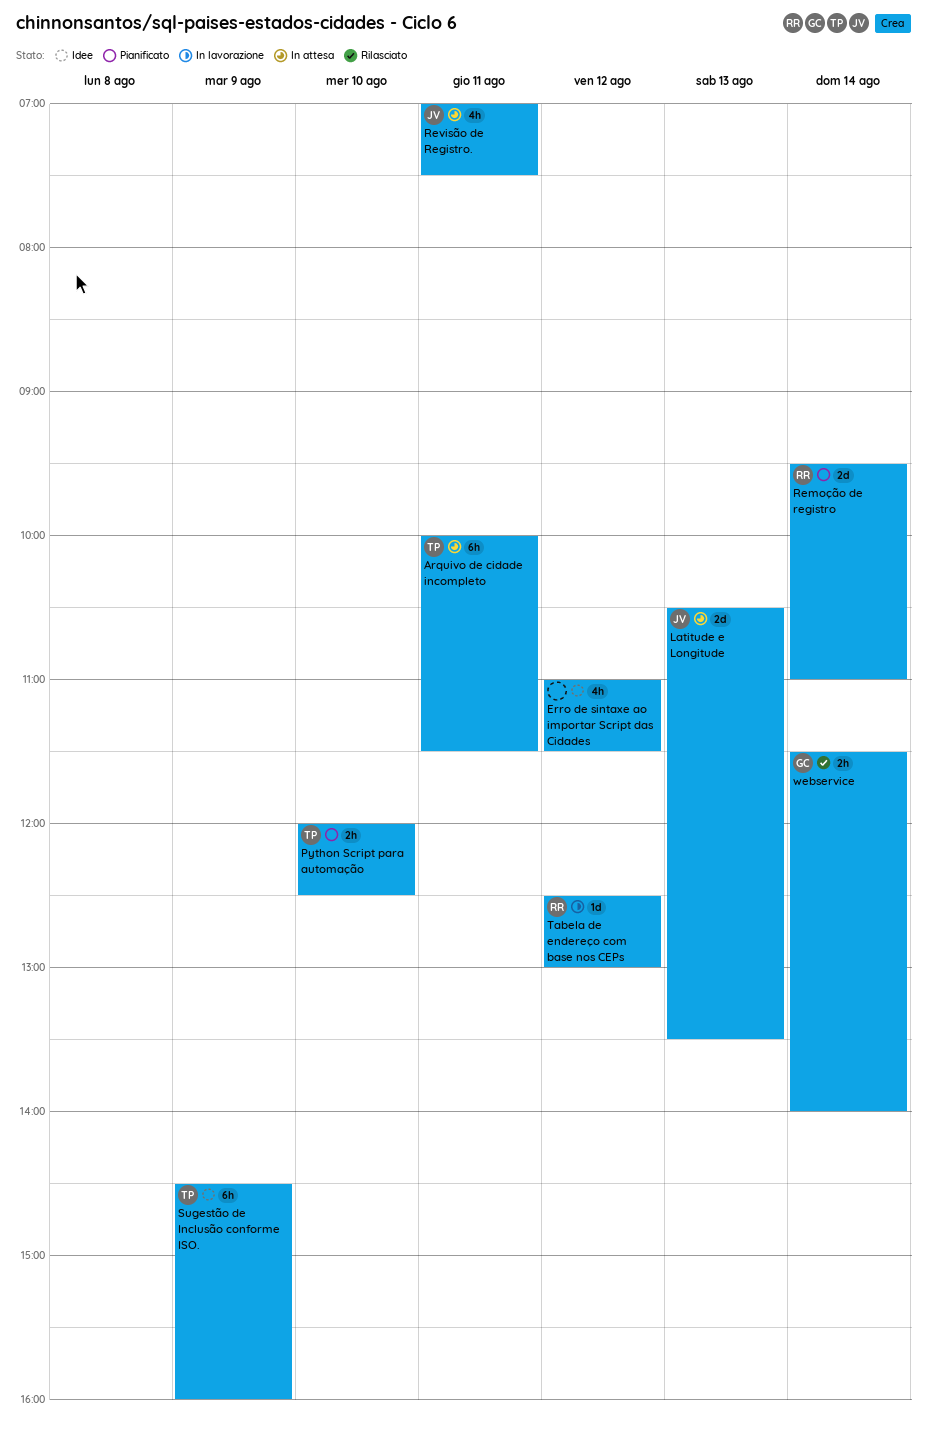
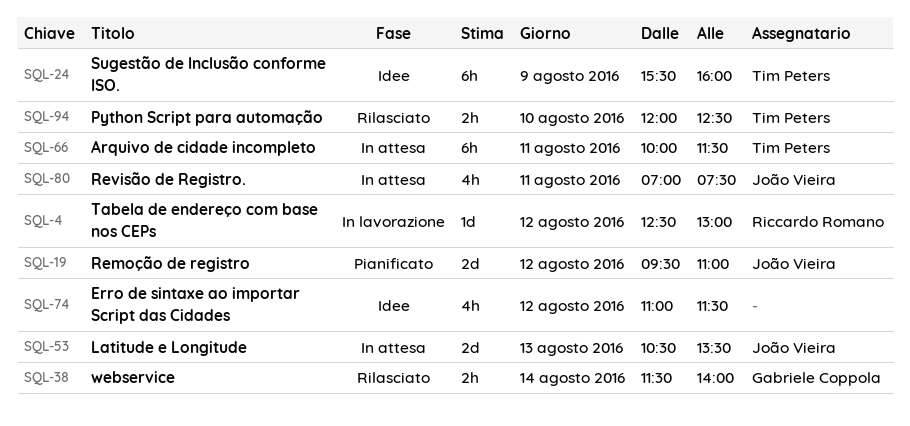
Python Script para automação, status: Pianificato -> Rilasciato
Remoção de registro, owner: Riccardo Romano -> João Vieira
Remoção de registro, day: Aug 14 -> Aug 12
Sugestão de Inclusão conforme ISO., begins: 14:30 -> 15:30

